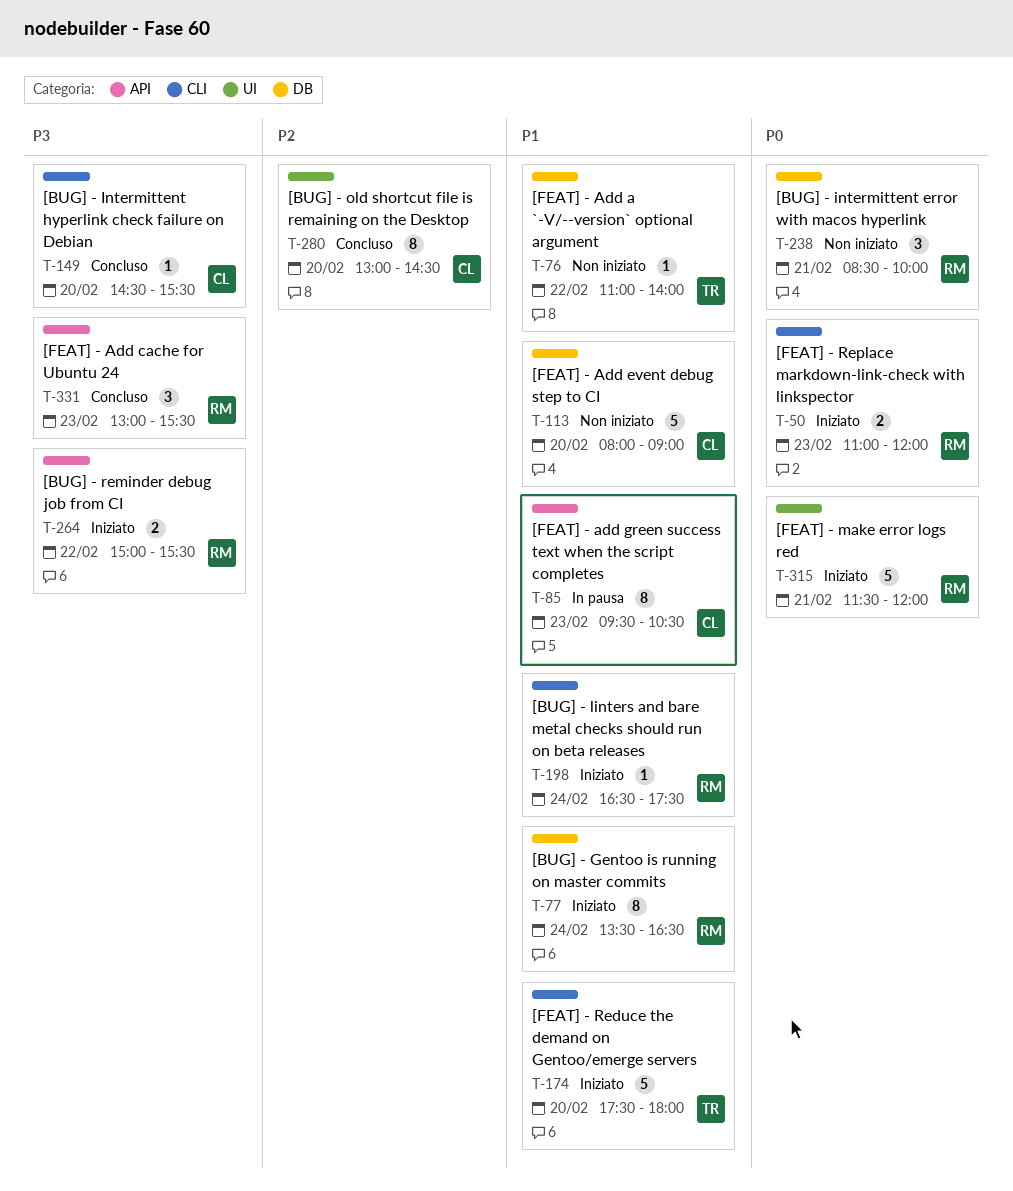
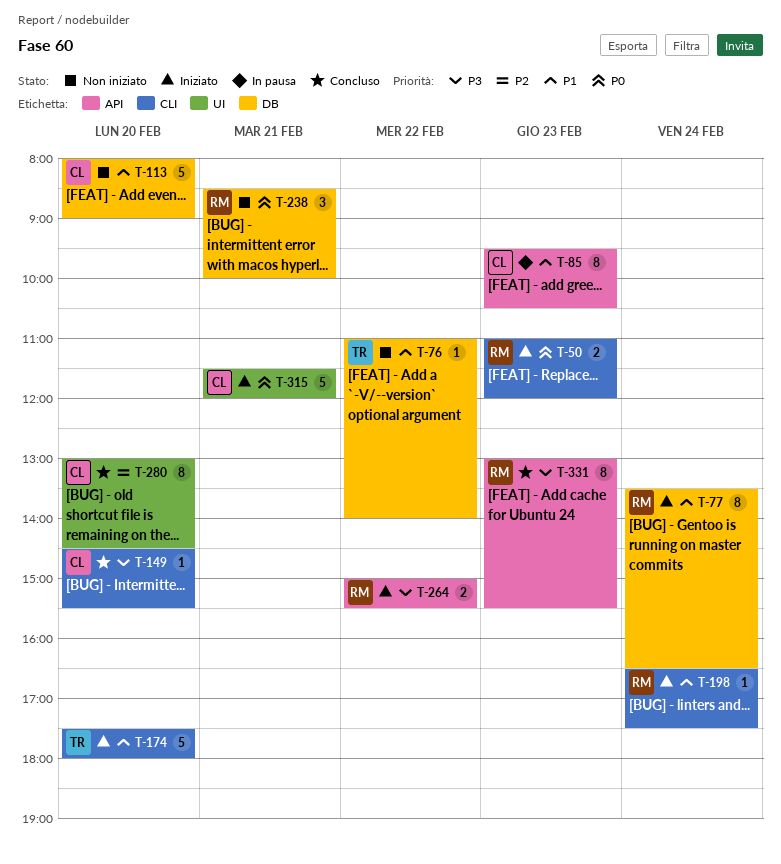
T-315, owner: RM -> CL
T-331, estimate: 3 -> 8

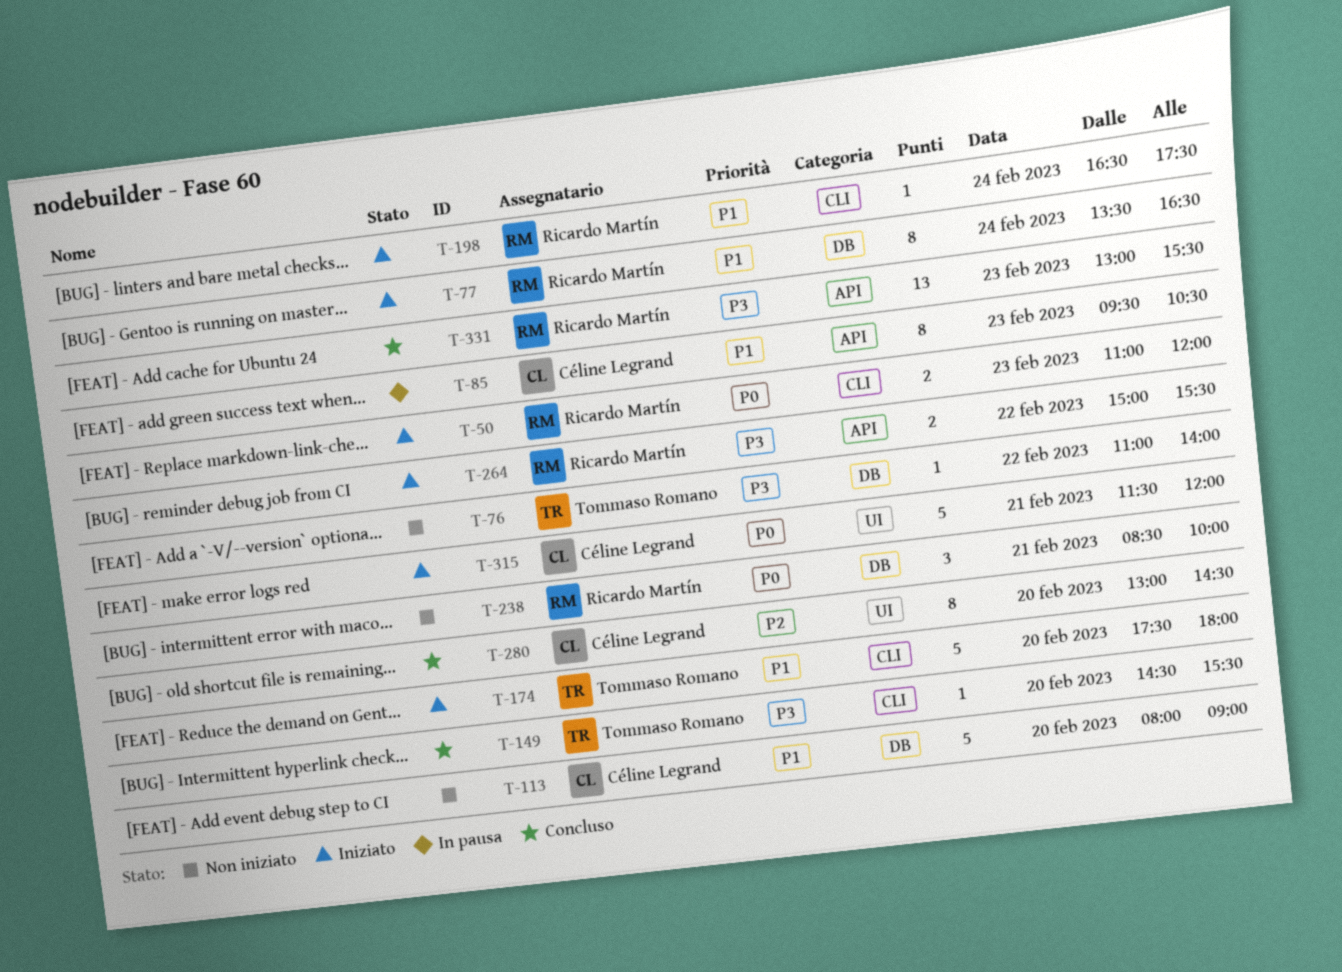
T-76, priority: P1 -> P3
T-149, owner: Céline Legrand -> Tommaso Romano
T-331, estimate: 8 -> 13

